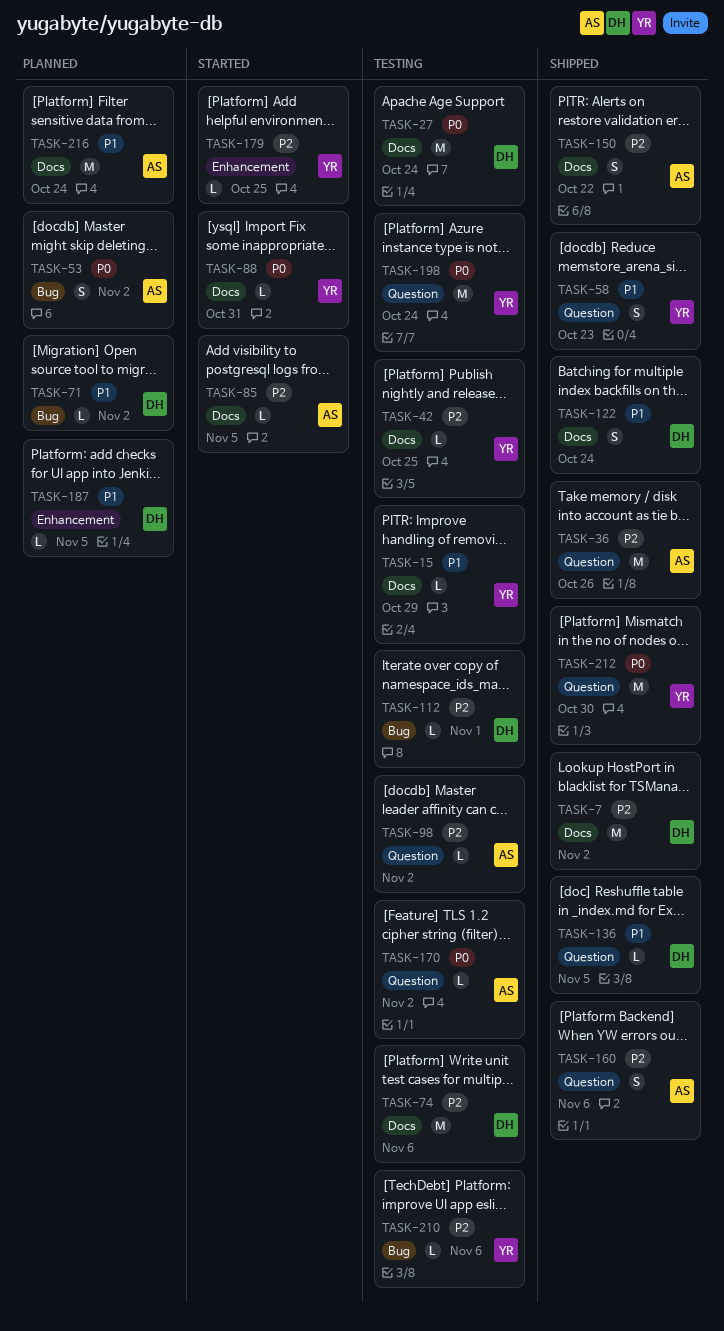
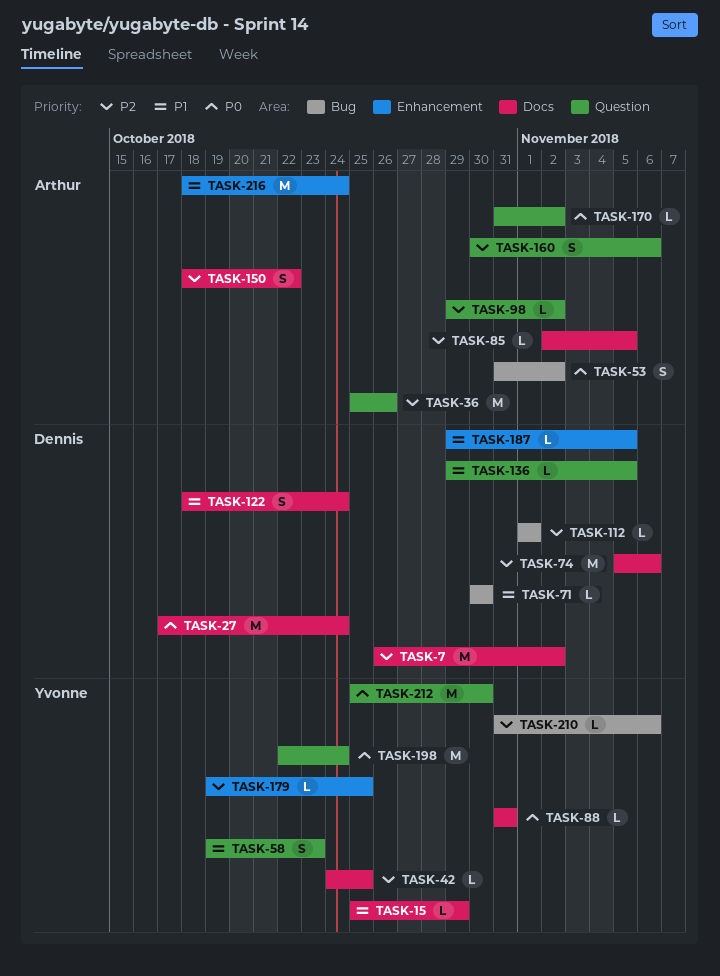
TASK-71, due: Nov 2 -> Oct 30
TASK-216, label: Docs -> Enhancement

